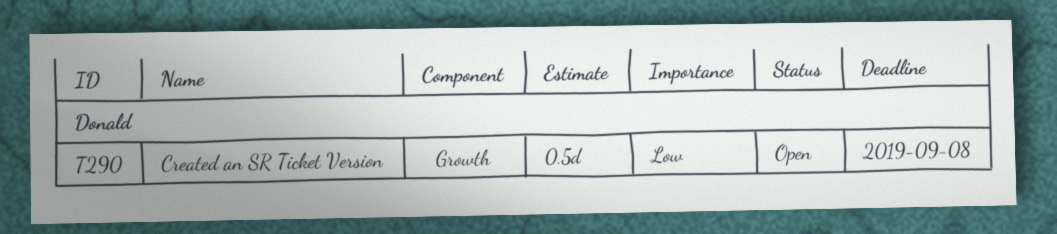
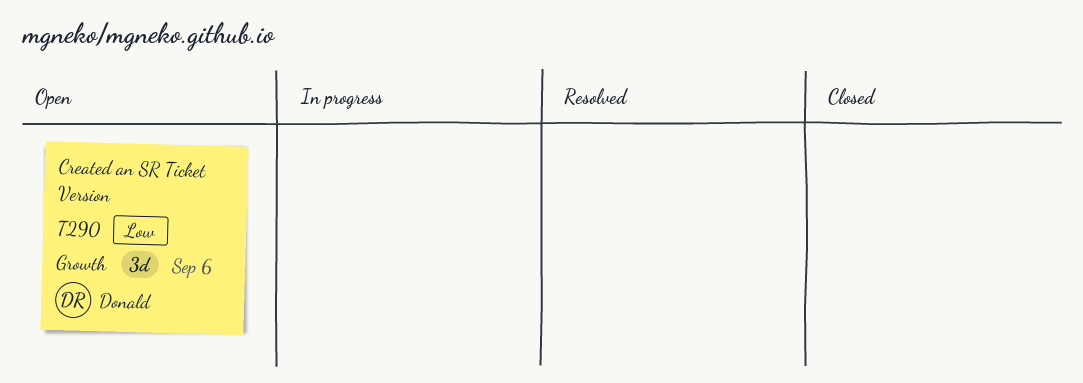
T290, estimate: 0.5d -> 3d
T290, due: Sep 8 -> Sep 6

